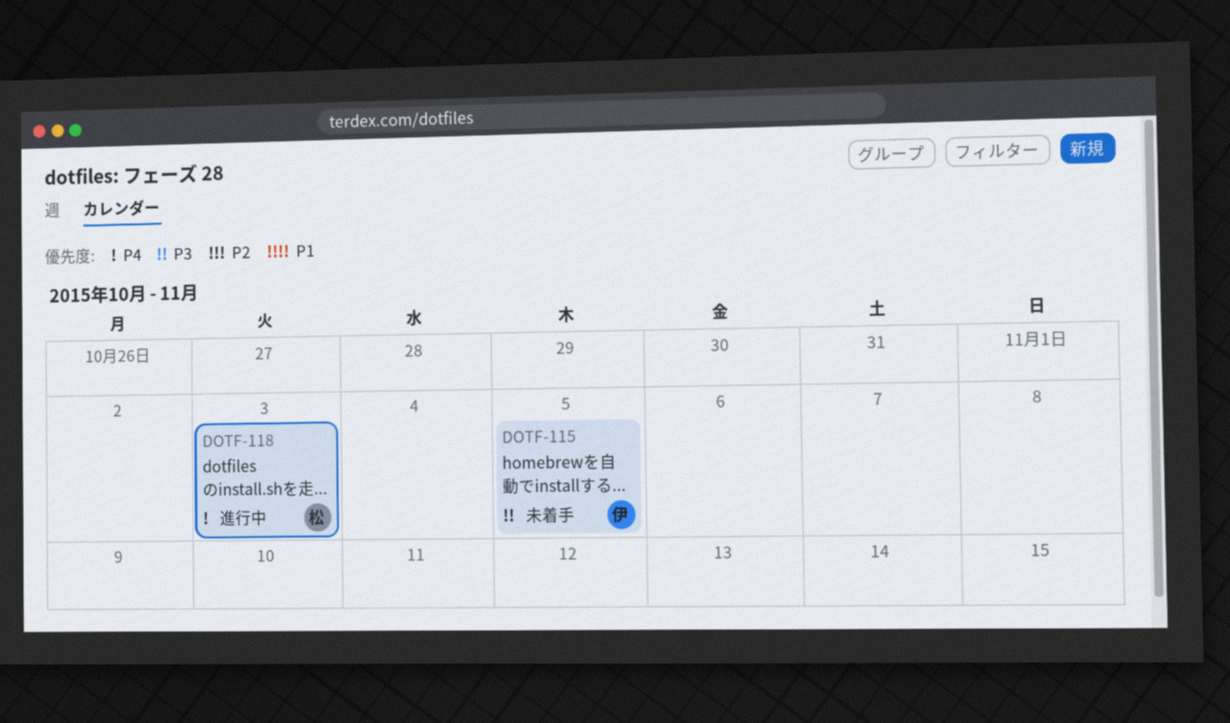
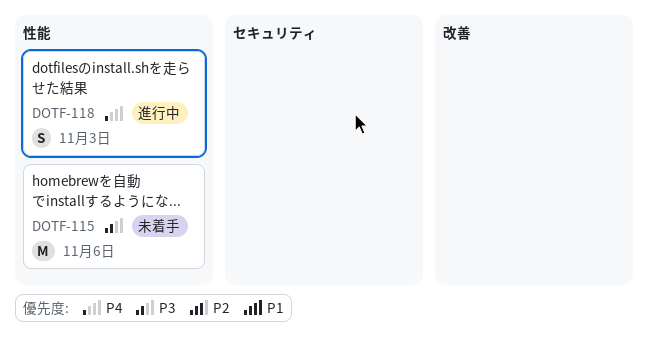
DOTF-115, due: Nov 5 -> Nov 6

